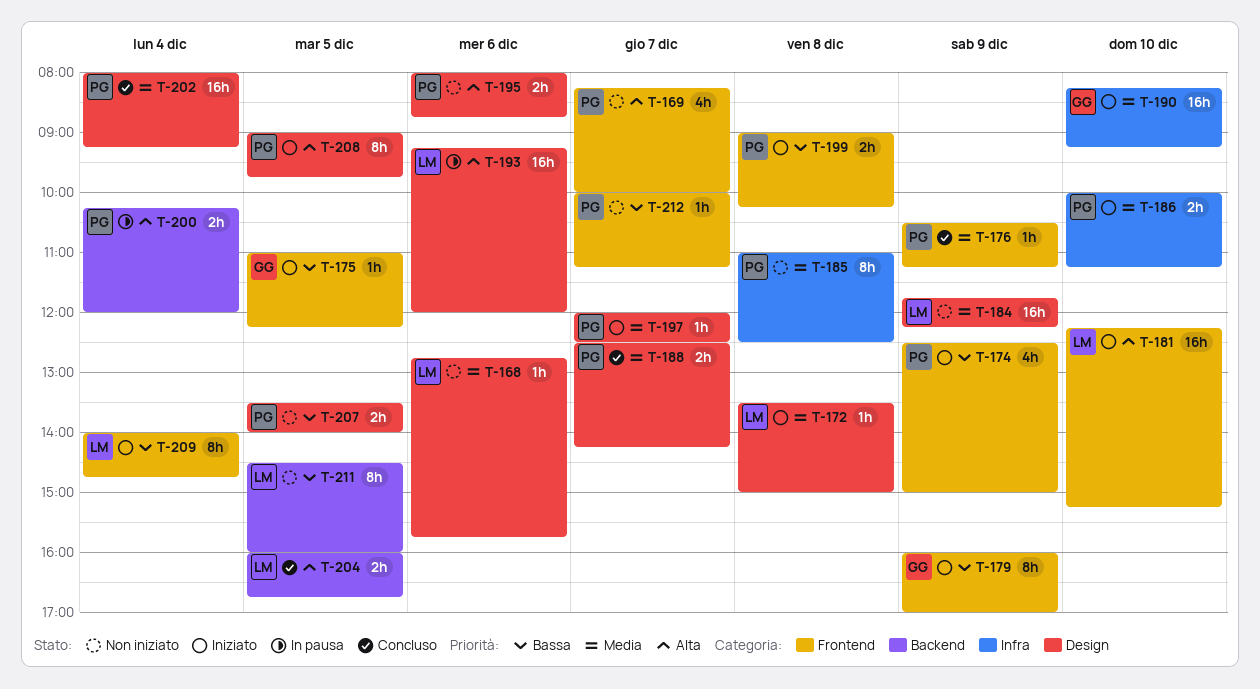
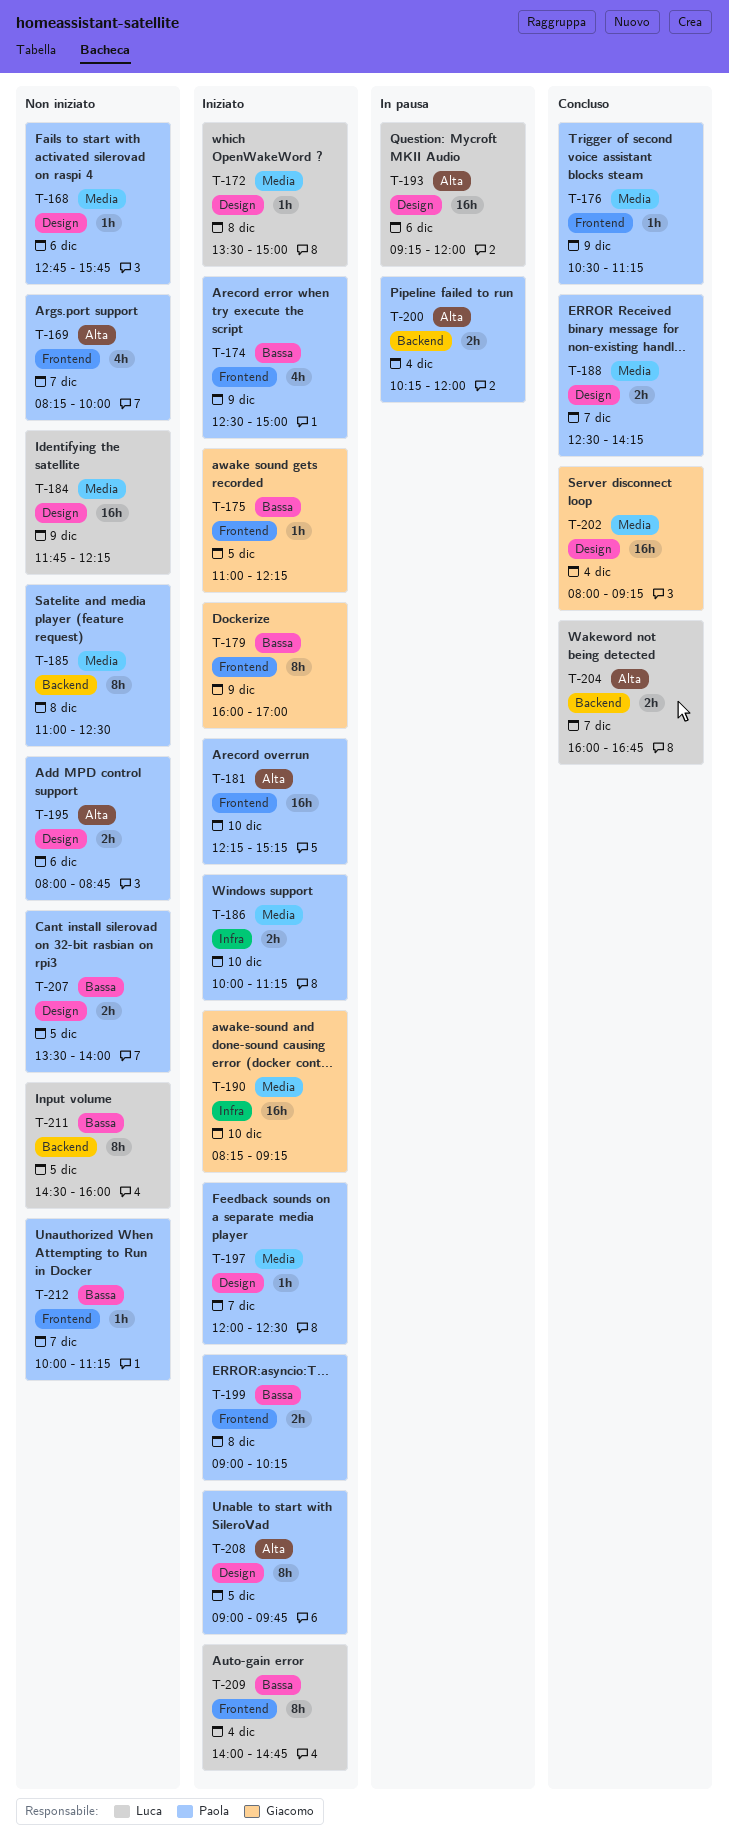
T-168, owner: Luca -> Paola
T-181, owner: Luca -> Paola
T-185, label: Infra -> Backend
T-202, owner: Paola -> Giacomo
T-204, day: Dec 5 -> Dec 7

